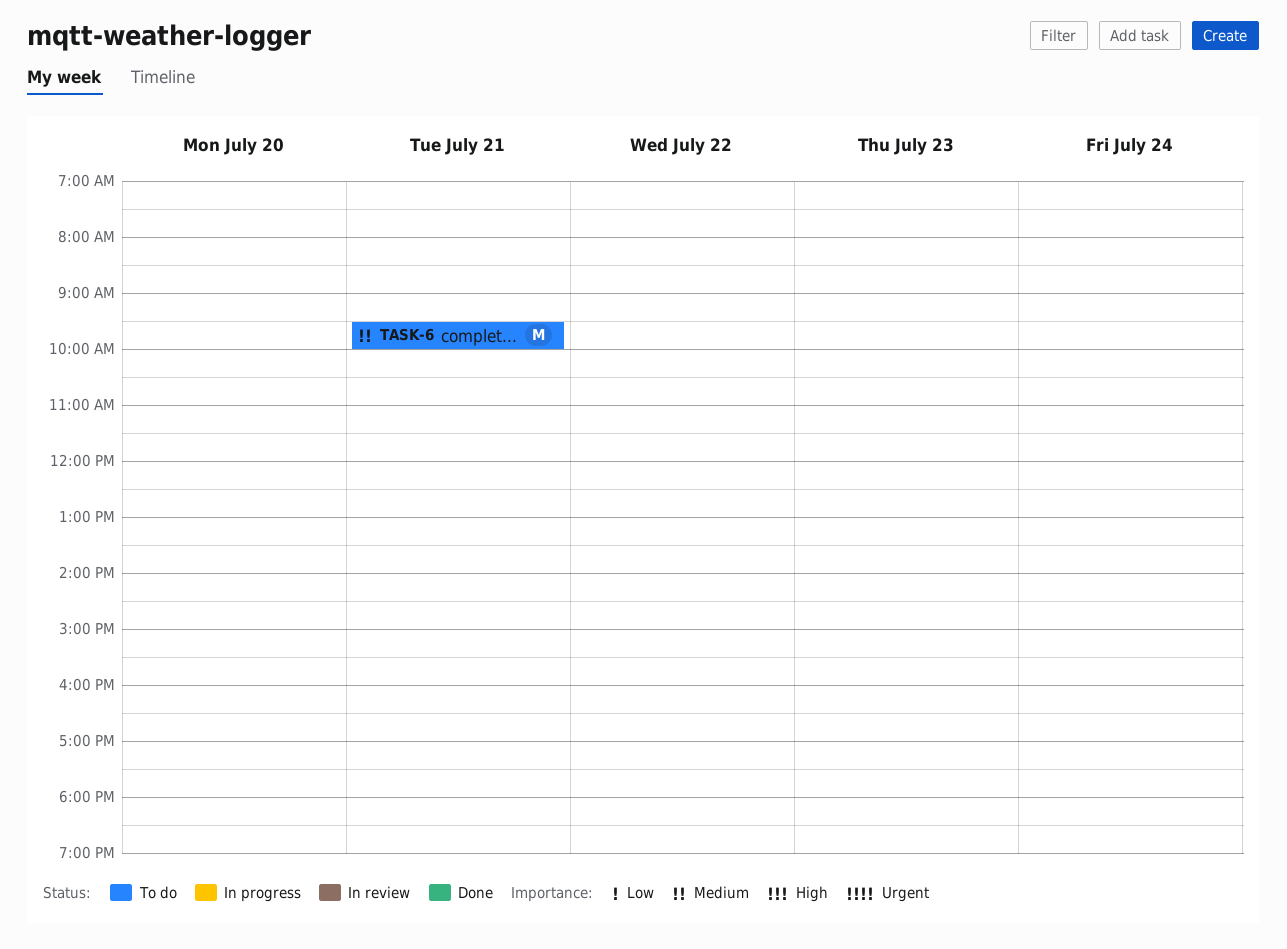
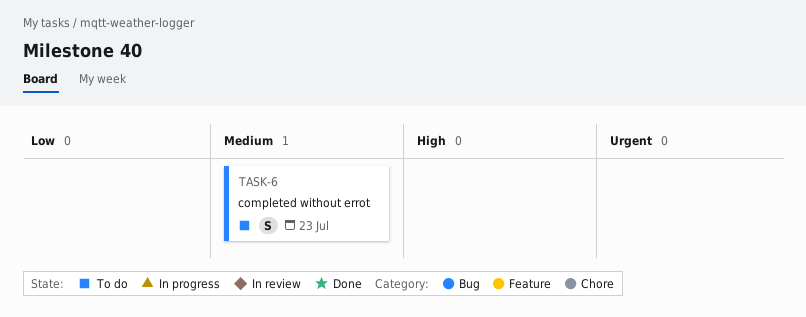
TASK-6, estimate: M -> S
TASK-6, day: Jul 21 -> Jul 23

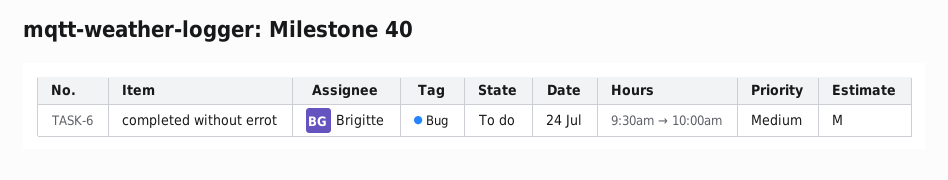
TASK-6, estimate: S -> M
TASK-6, day: Jul 23 -> Jul 24

